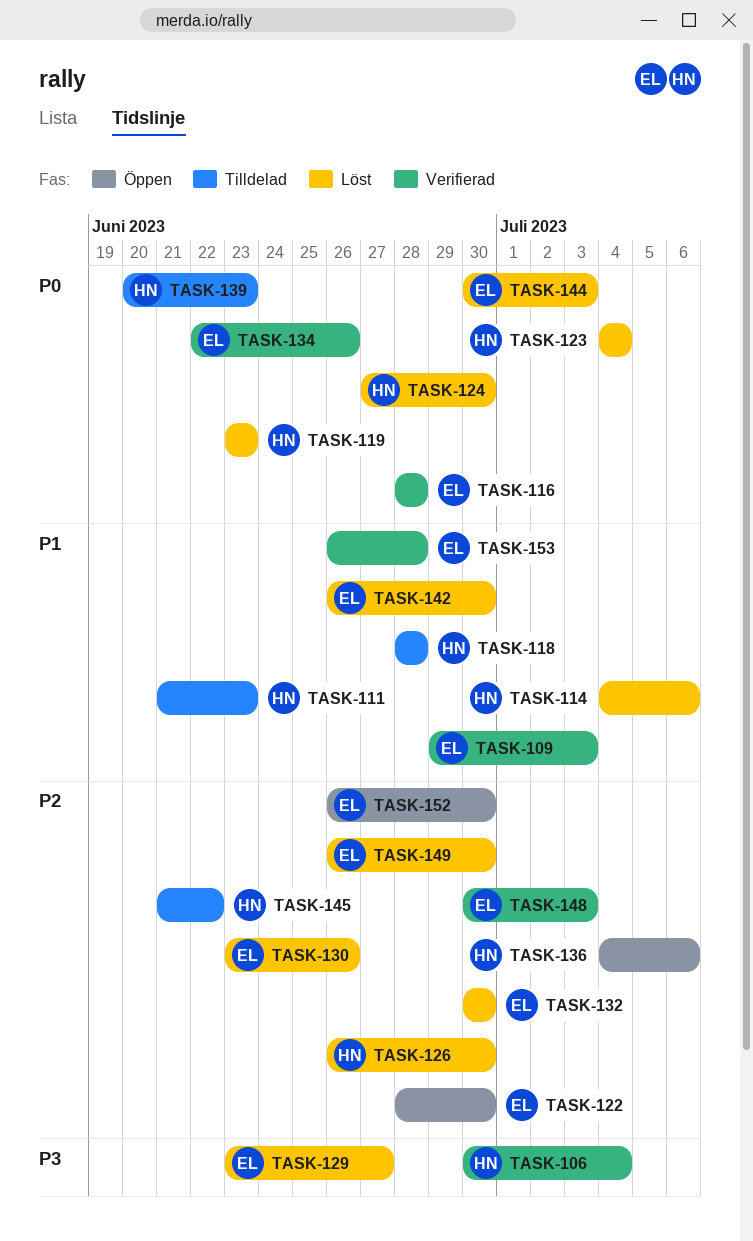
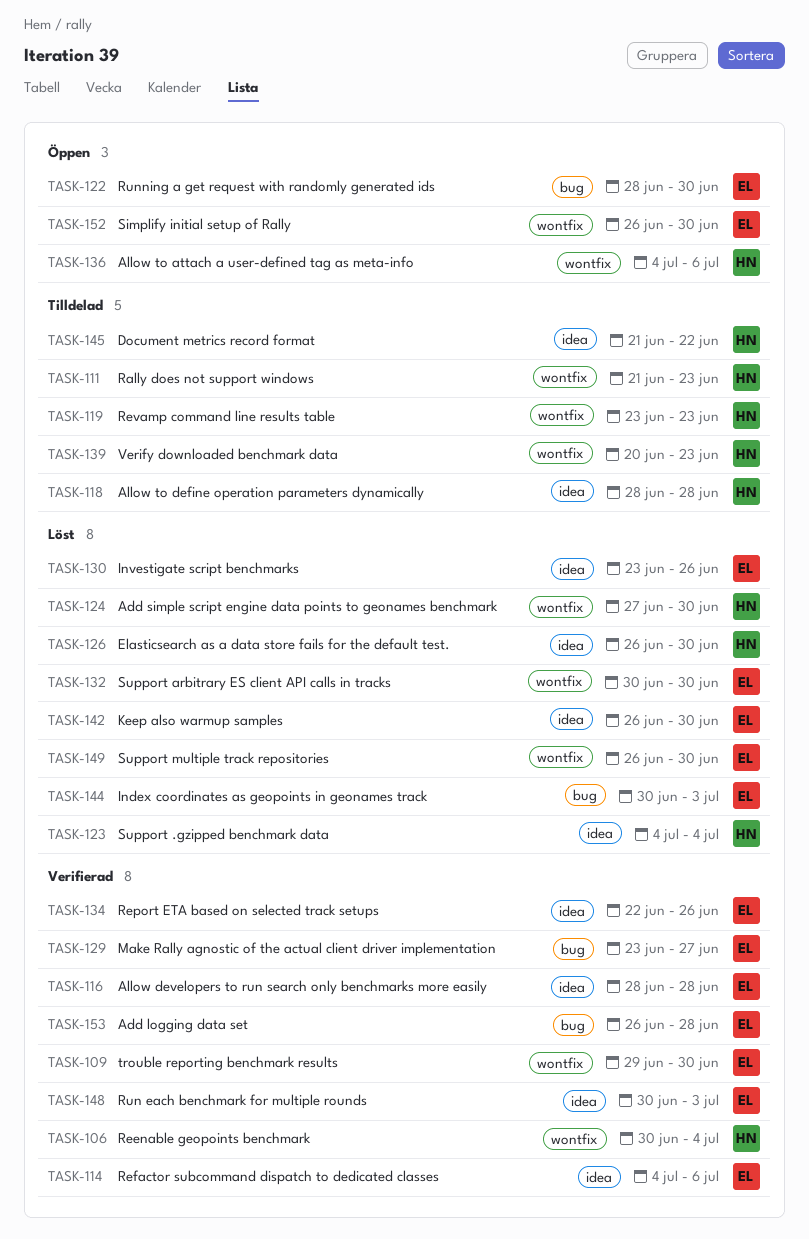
TASK-109, due: Jul 3 -> Jun 30
TASK-114, status: Löst -> Verifierad
TASK-114, owner: HN -> EL
TASK-119, status: Löst -> Tilldelad
TASK-129, status: Löst -> Verifierad

